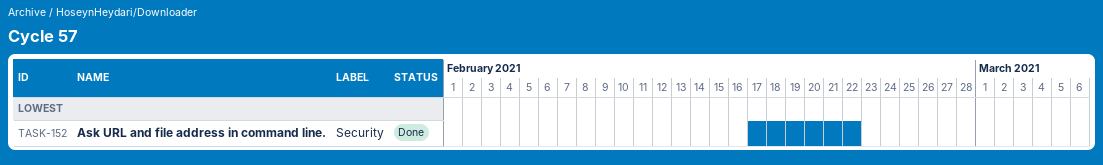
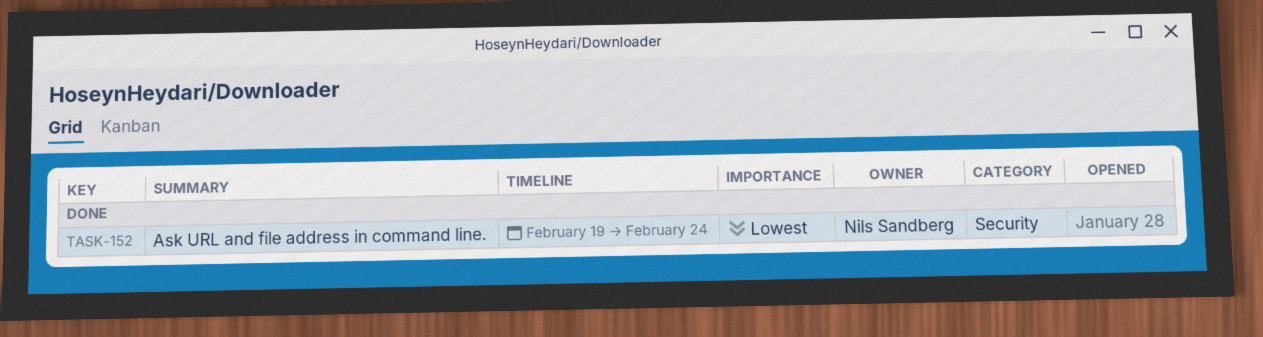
TASK-152, start: Feb 17 -> Feb 19
TASK-152, due: Feb 22 -> Feb 24

